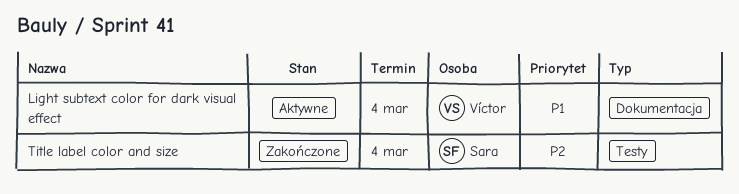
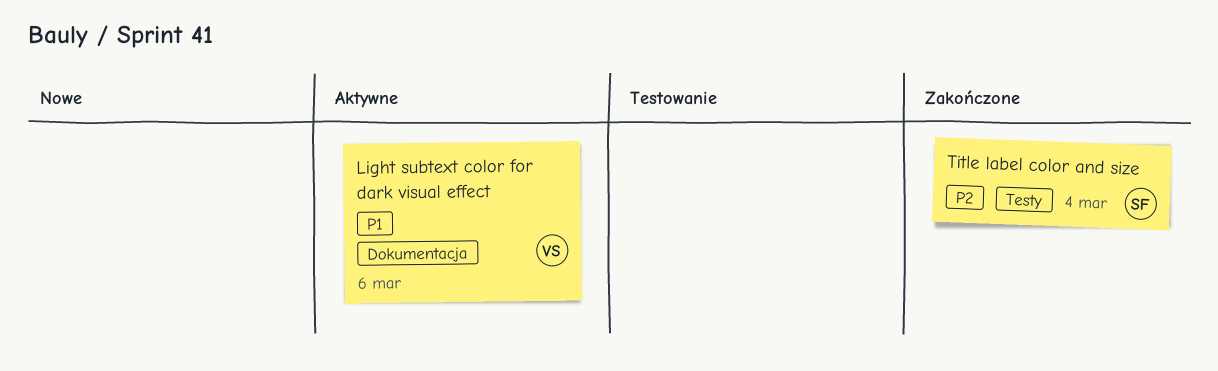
Light subtext color for dark visual effect, due: Mar 4 -> Mar 6

